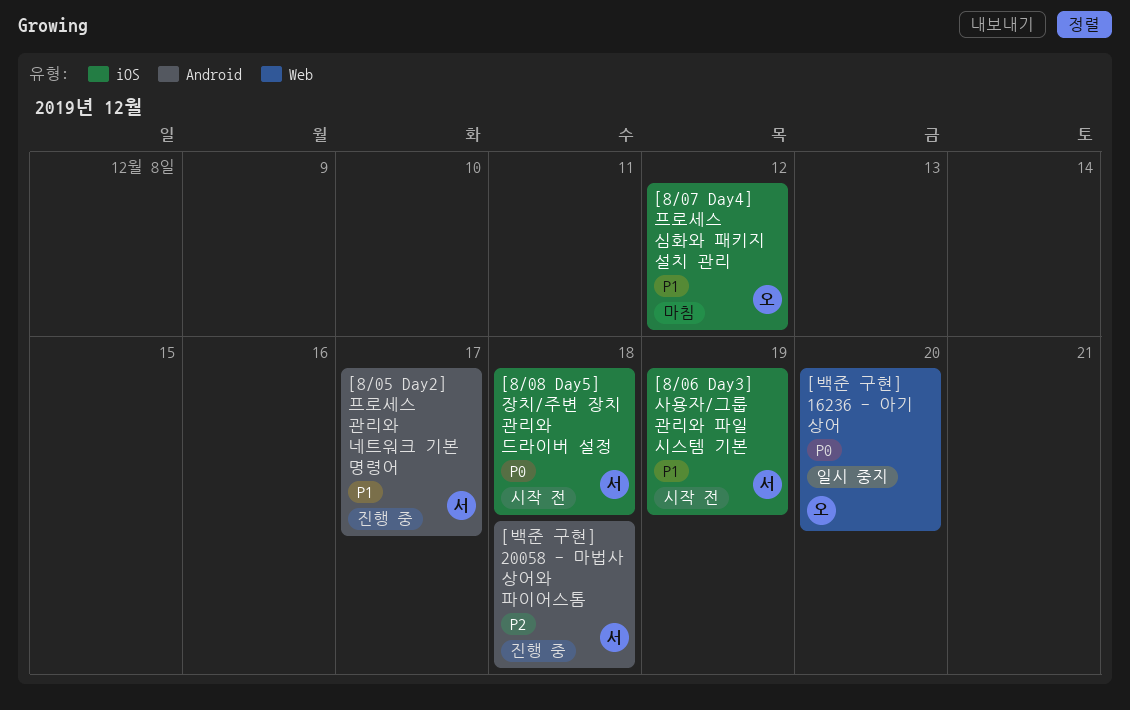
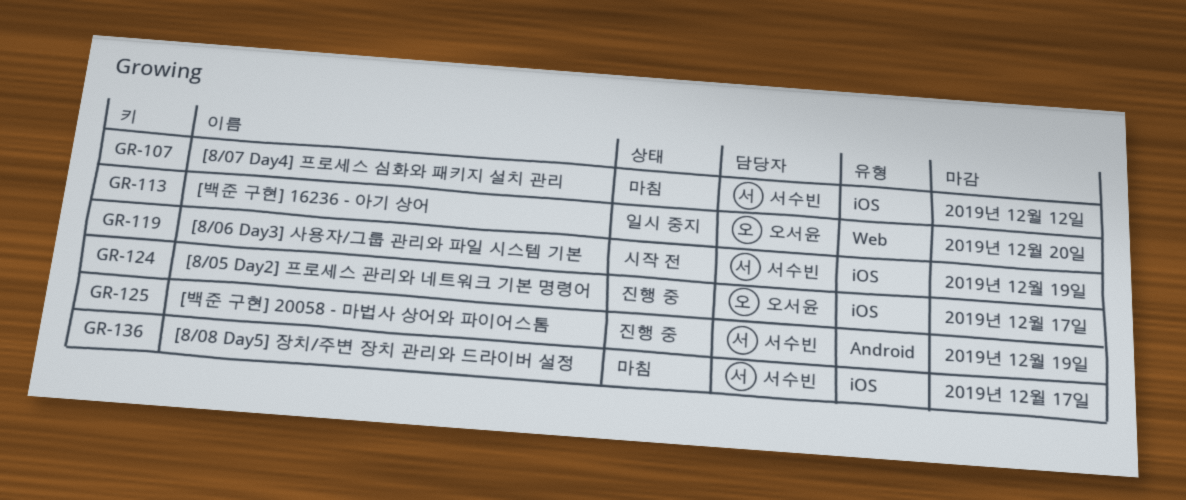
[8/05 Day2] 프로세스 관리와 네트워크 기본 명령어, owner: 서수빈 -> 오서윤
[8/05 Day2] 프로세스 관리와 네트워크 기본 명령어, label: Android -> iOS
[8/07 Day4] 프로세스 심화와 패키지 설치 관리, owner: 오서윤 -> 서수빈
[8/08 Day5] 장치/주변 장치 관리와 드라이버 설정, status: 시작 전 -> 마침
[8/08 Day5] 장치/주변 장치 관리와 드라이버 설정, due: Dec 18 -> Dec 17
[백준 구현] 20058 - 마법사 상어와 파이어스톰, due: Dec 18 -> Dec 19

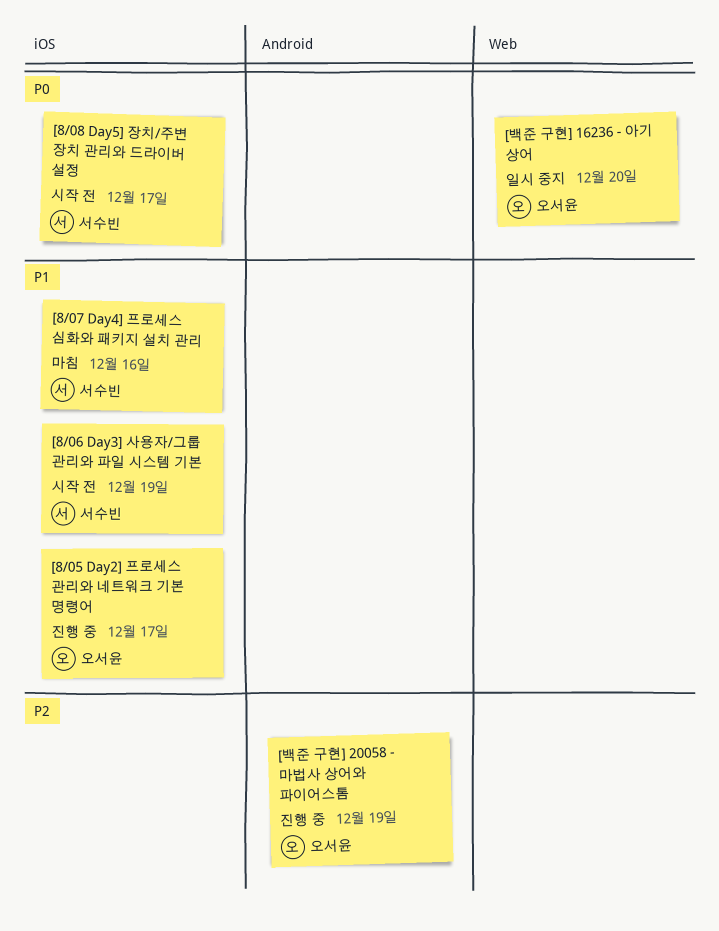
[8/07 Day4] 프로세스 심화와 패키지 설치 관리, due: Dec 12 -> Dec 16
[8/08 Day5] 장치/주변 장치 관리와 드라이버 설정, status: 마침 -> 시작 전
[백준 구현] 20058 - 마법사 상어와 파이어스톰, owner: 서수빈 -> 오서윤

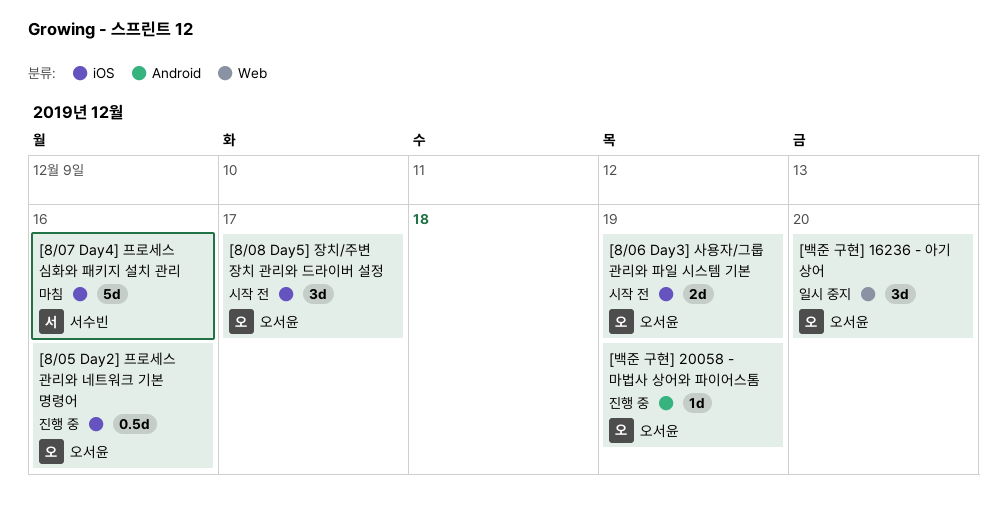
[8/05 Day2] 프로세스 관리와 네트워크 기본 명령어, due: Dec 17 -> Dec 16
[8/06 Day3] 사용자/그룹 관리와 파일 시스템 기본, owner: 서수빈 -> 오서윤
[8/08 Day5] 장치/주변 장치 관리와 드라이버 설정, owner: 서수빈 -> 오서윤

